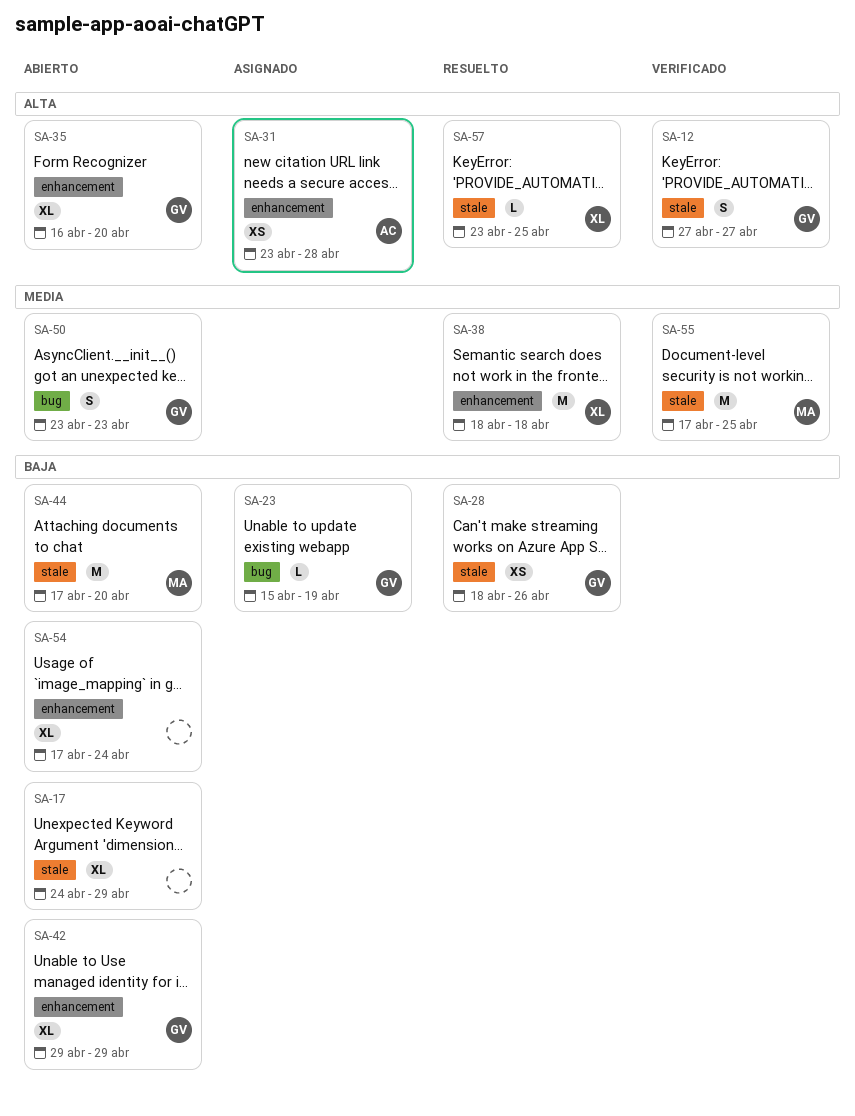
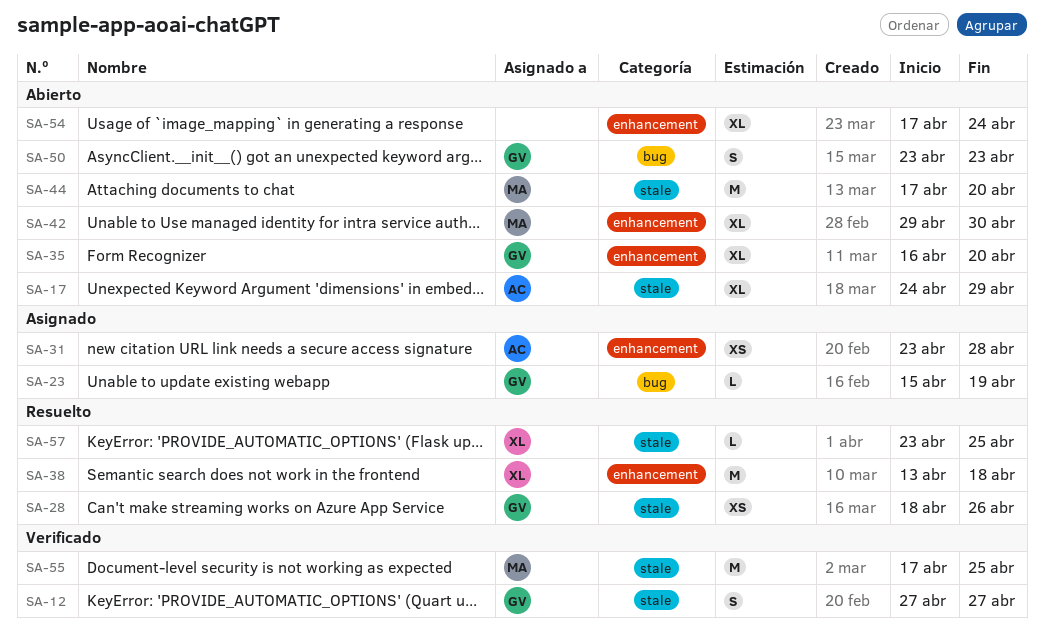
SA-17, owner: none -> AC
SA-38, start: Apr 18 -> Apr 13
SA-42, owner: GV -> MA
SA-42, due: Apr 29 -> Apr 30

